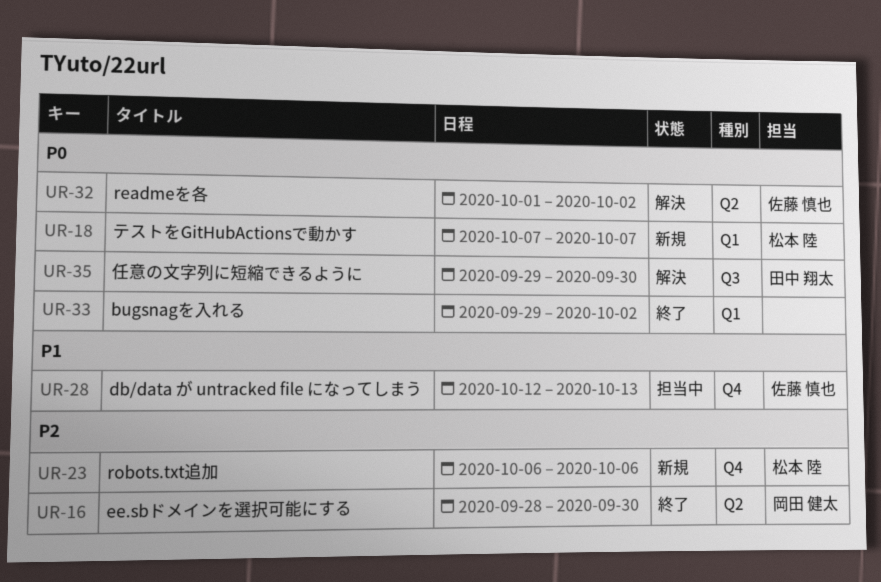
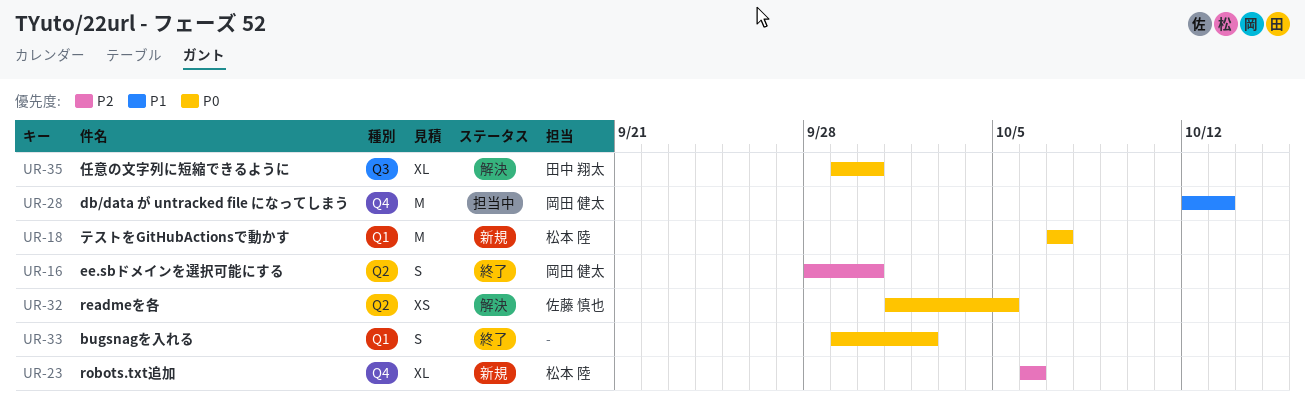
UR-28, owner: 佐藤 慎也 -> 岡田 健太
UR-32, due: Oct 2 -> Oct 5

